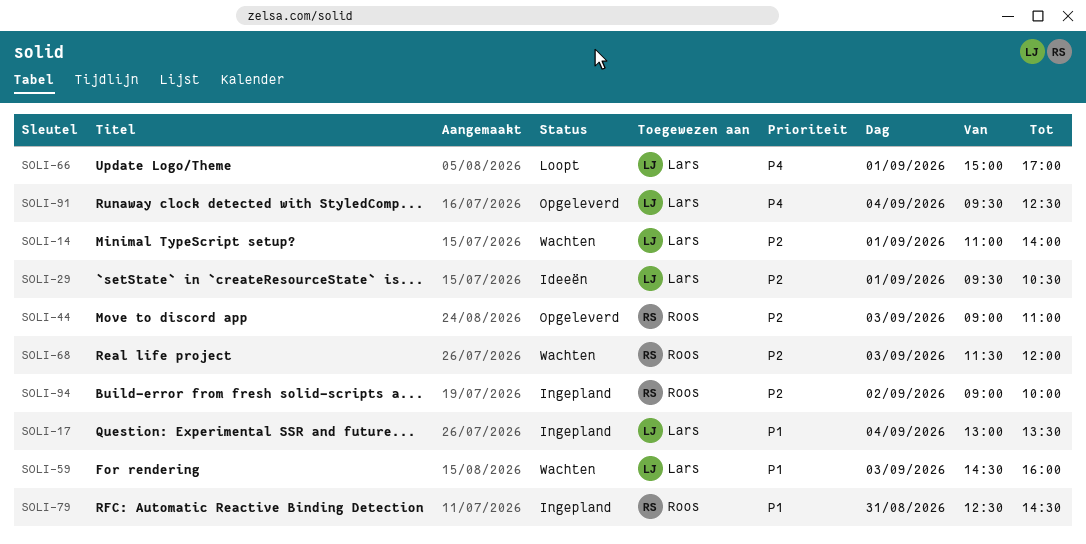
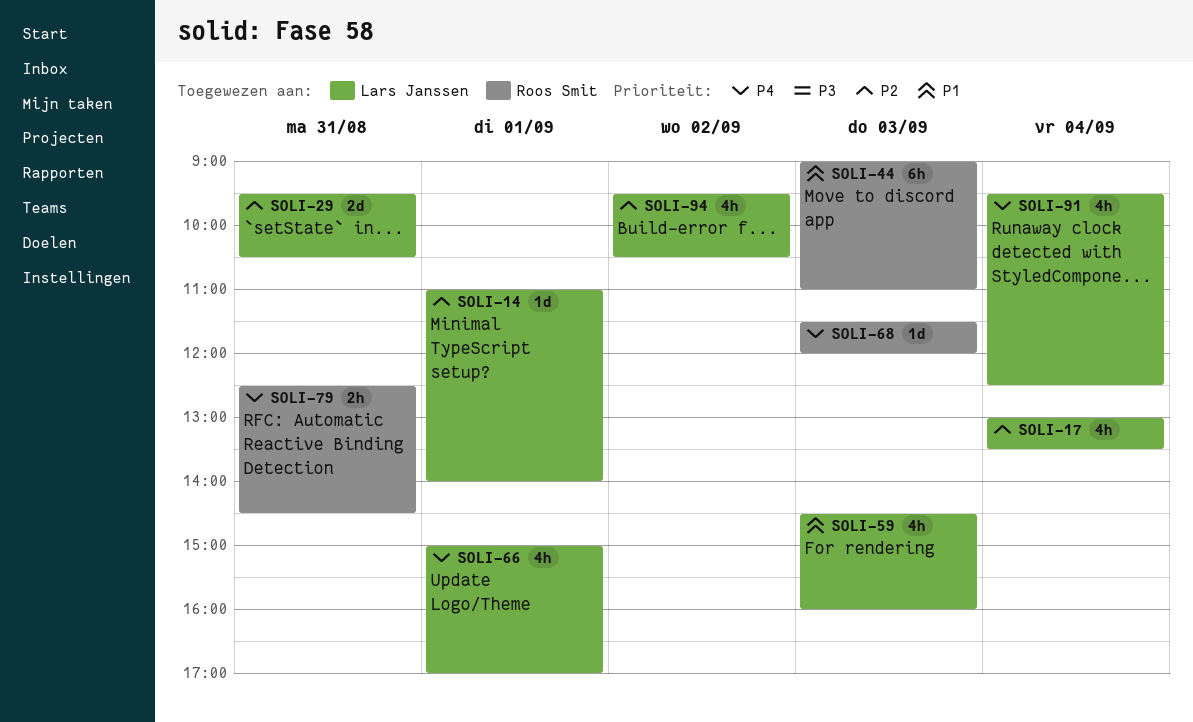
SOLI-17, priority: P1 -> P2
SOLI-29, day: Sep 1 -> Aug 31
SOLI-44, priority: P2 -> P1
SOLI-68, priority: P2 -> P4
SOLI-79, priority: P1 -> P4
SOLI-94, owner: Roos Smit -> Lars Janssen
SOLI-94, begins: 09:00 -> 09:30
SOLI-94, ends: 10:00 -> 10:30

